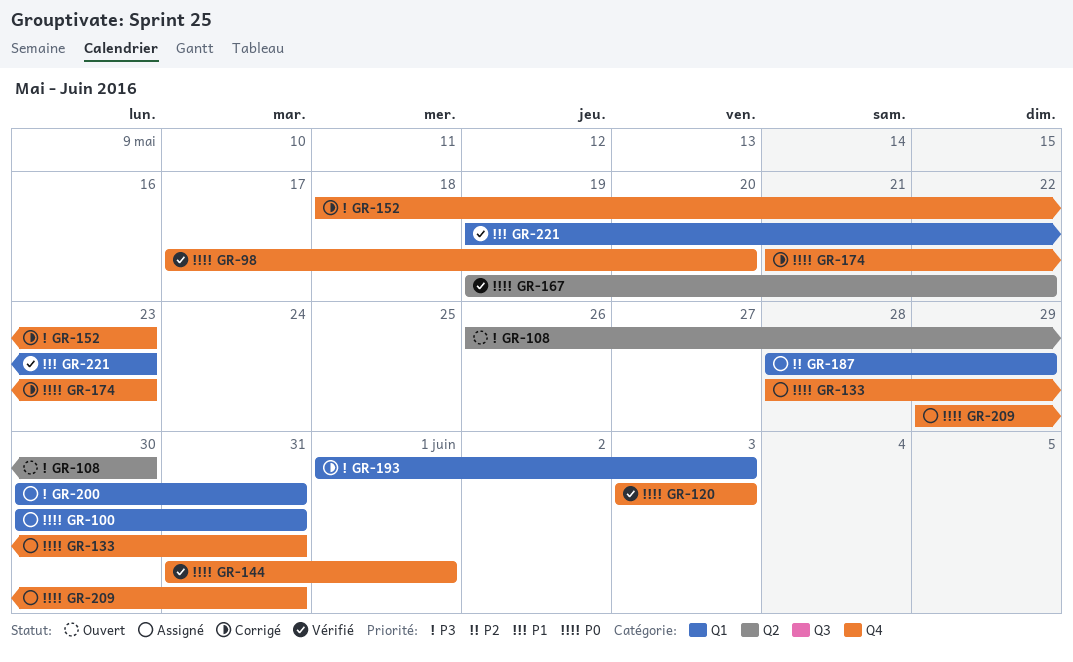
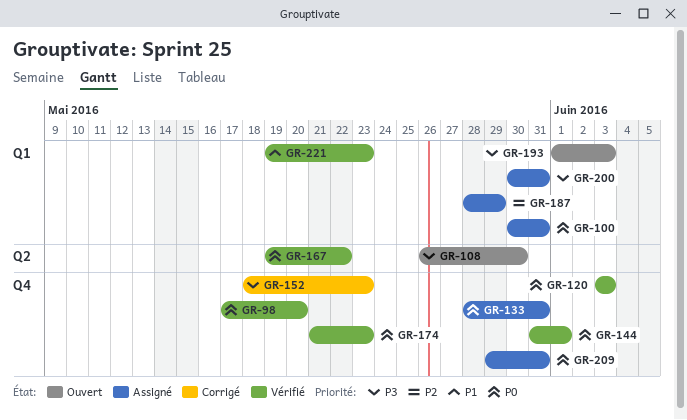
GR-174, status: Corrigé -> Vérifié
GR-193, status: Corrigé -> Ouvert

